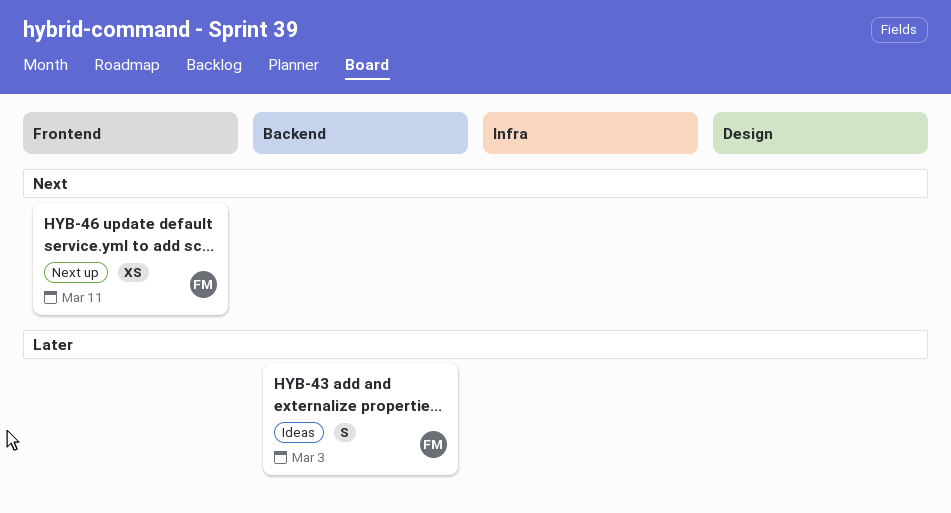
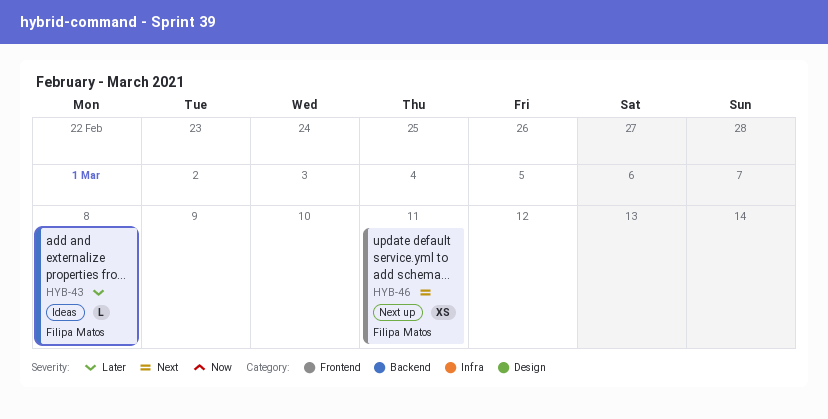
HYB-43, estimate: S -> L
HYB-43, due: Mar 3 -> Mar 8

